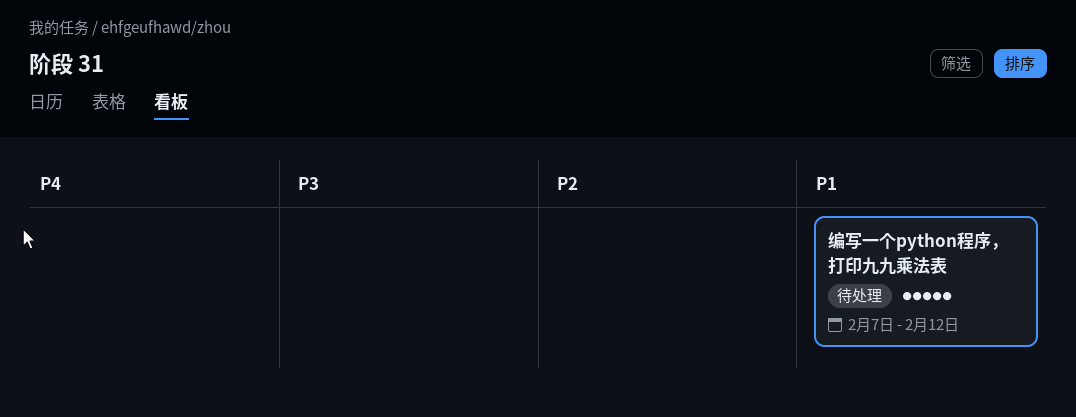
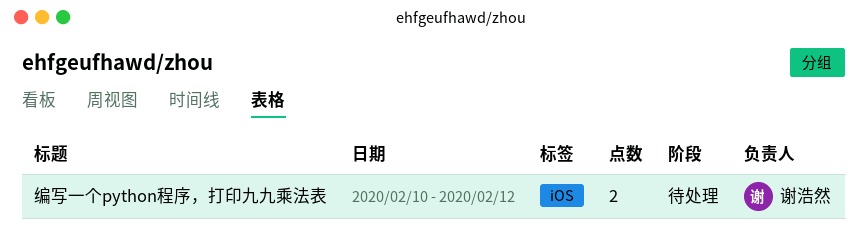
编写一个python程序，打印九九乘法表, estimate: 5 -> 2
编写一个python程序，打印九九乘法表, start: Feb 7 -> Feb 10

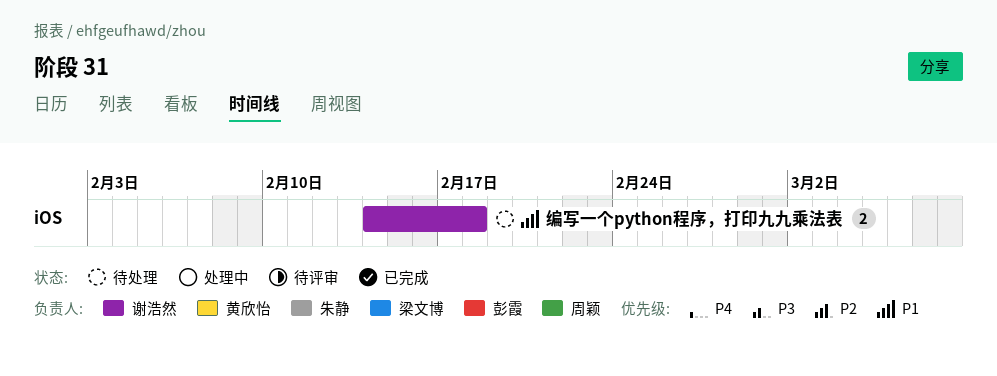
编写一个python程序，打印九九乘法表, start: Feb 10 -> Feb 14
编写一个python程序，打印九九乘法表, due: Feb 12 -> Feb 18

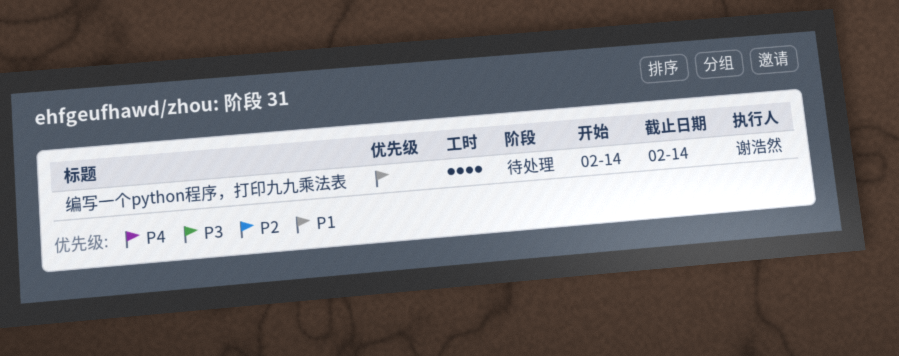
编写一个python程序，打印九九乘法表, estimate: 2 -> 4
编写一个python程序，打印九九乘法表, due: Feb 18 -> Feb 14

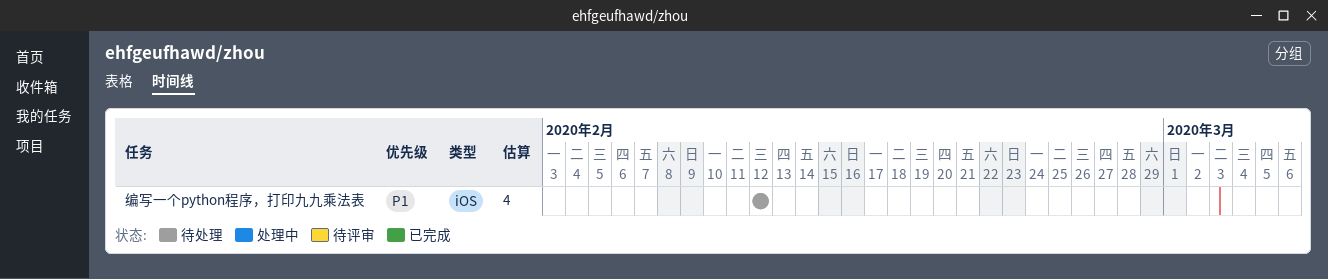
编写一个python程序，打印九九乘法表, start: Feb 14 -> Feb 12
编写一个python程序，打印九九乘法表, due: Feb 14 -> Feb 12

